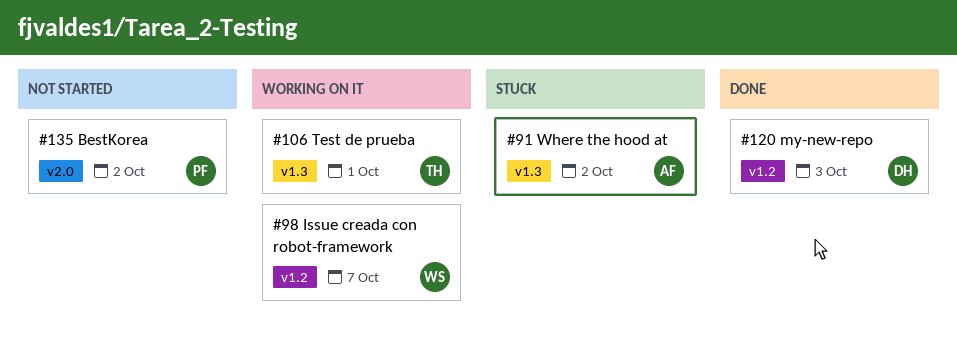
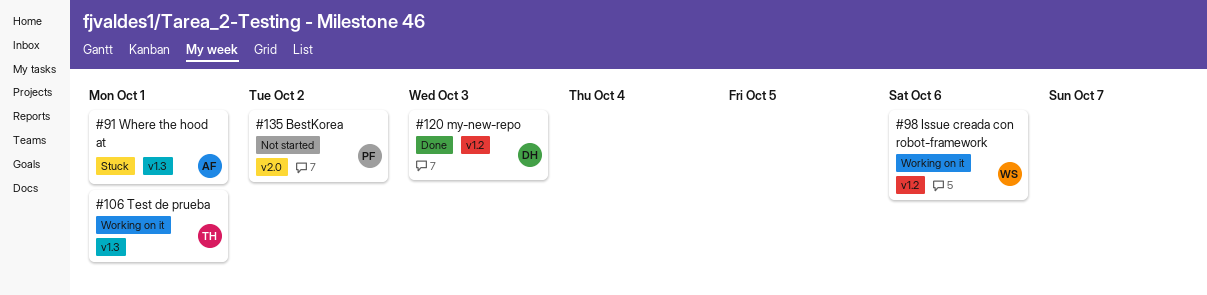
#91, due: Oct 2 -> Oct 1
#98, due: Oct 7 -> Oct 6

